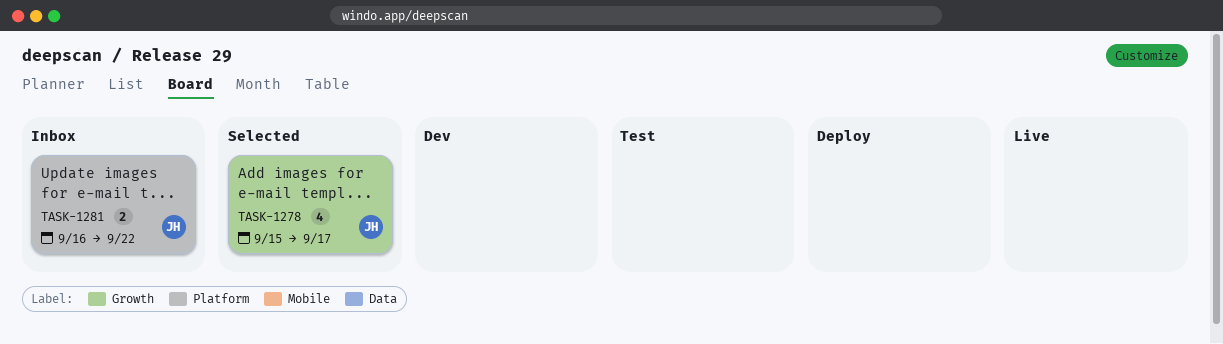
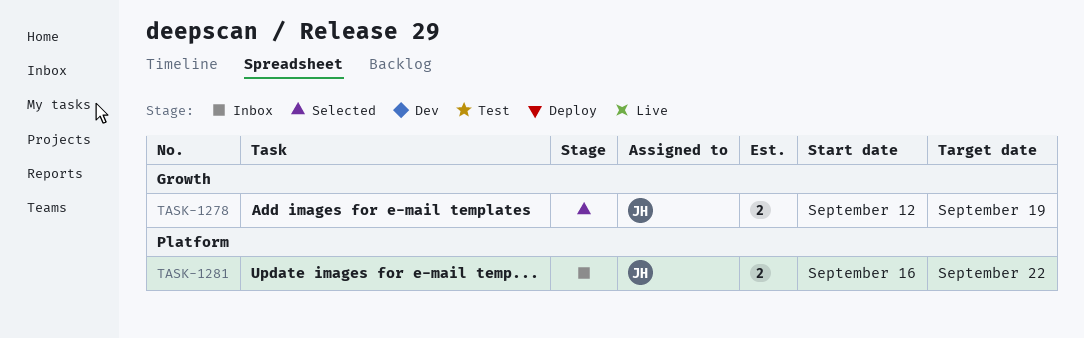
TASK-1278, estimate: 4 -> 2
TASK-1278, start: Sep 15 -> Sep 12
TASK-1278, due: Sep 17 -> Sep 19

